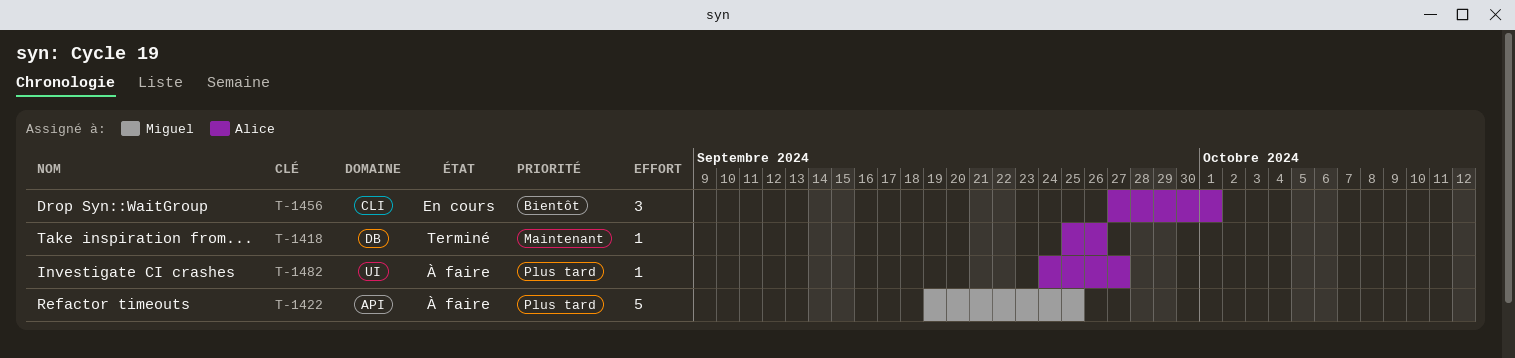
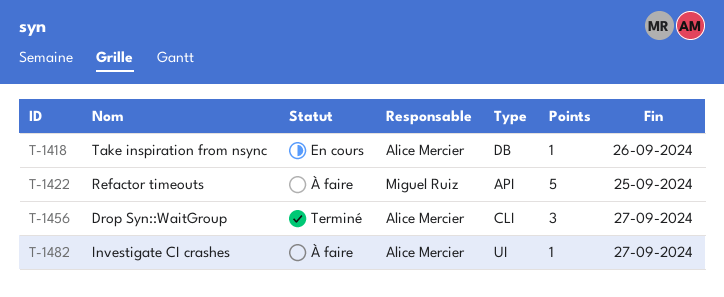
T-1418, status: Terminé -> En cours
T-1456, status: En cours -> Terminé
T-1456, due: Oct 1 -> Sep 27

